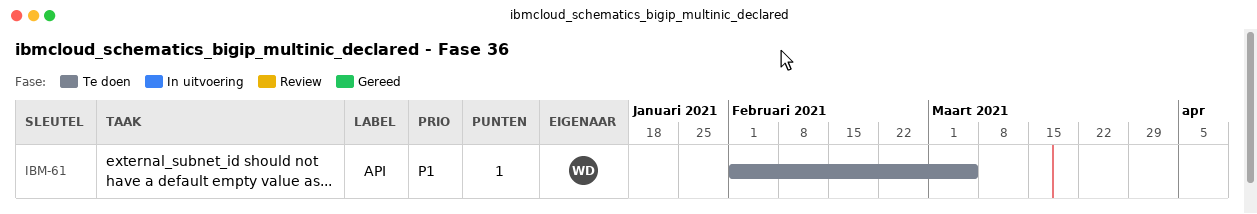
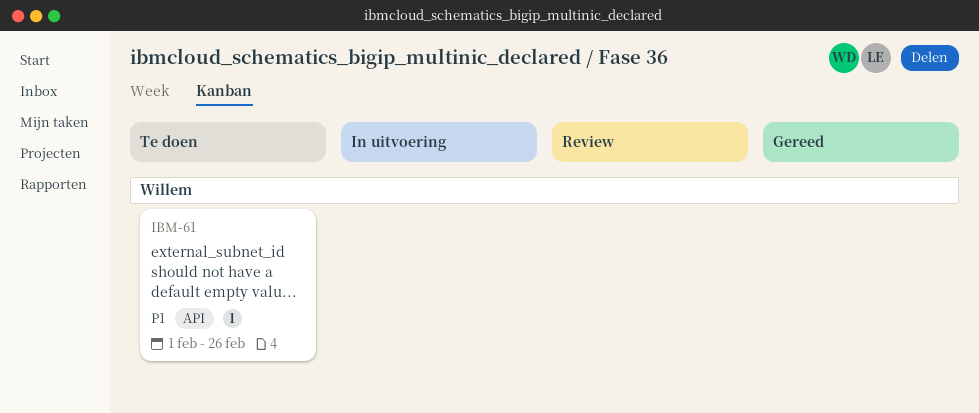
IBM-61, due: Mar 5 -> Feb 26

